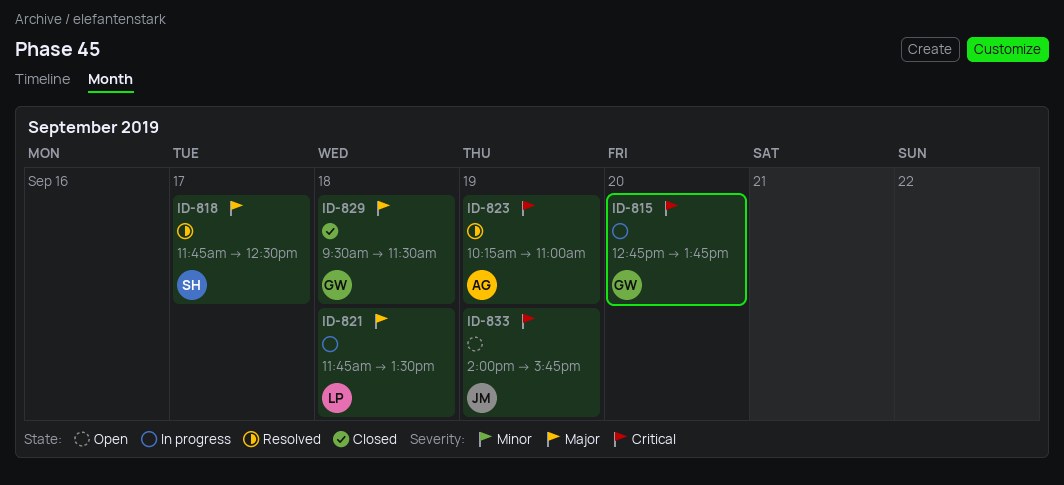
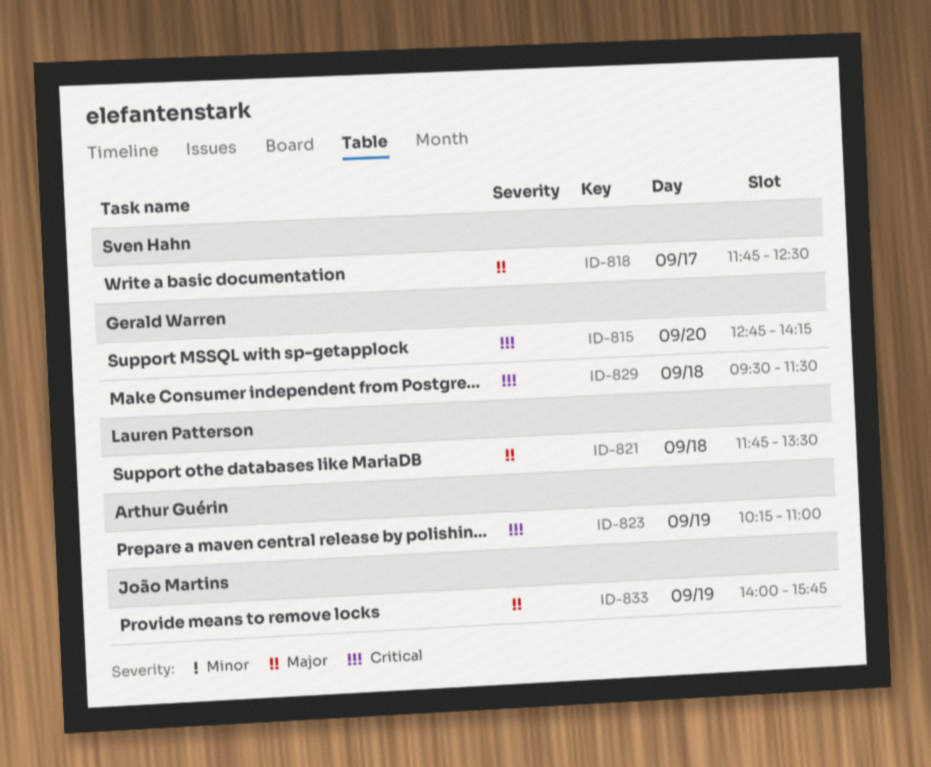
ID-815, ends: 13:45 -> 14:15
ID-829, priority: Major -> Critical
ID-833, priority: Critical -> Major

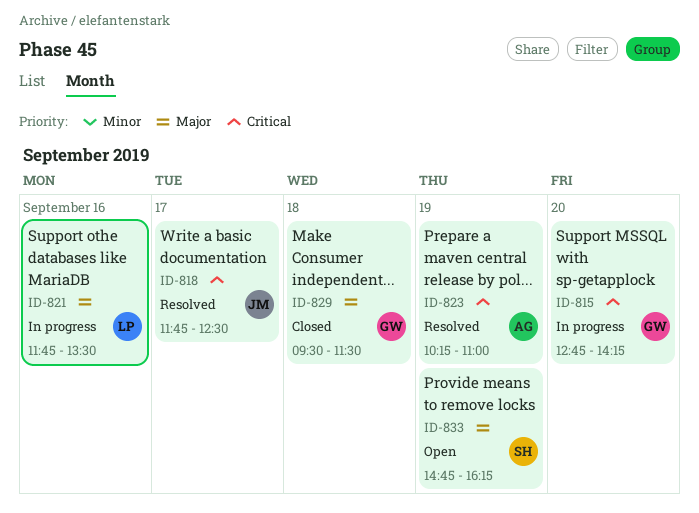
ID-818, owner: Sven Hahn -> João Martins
ID-818, priority: Major -> Critical
ID-821, day: Sep 18 -> Sep 16
ID-829, priority: Critical -> Major
ID-833, owner: João Martins -> Sven Hahn
ID-833, begins: 14:00 -> 14:45
ID-833, ends: 15:45 -> 16:15

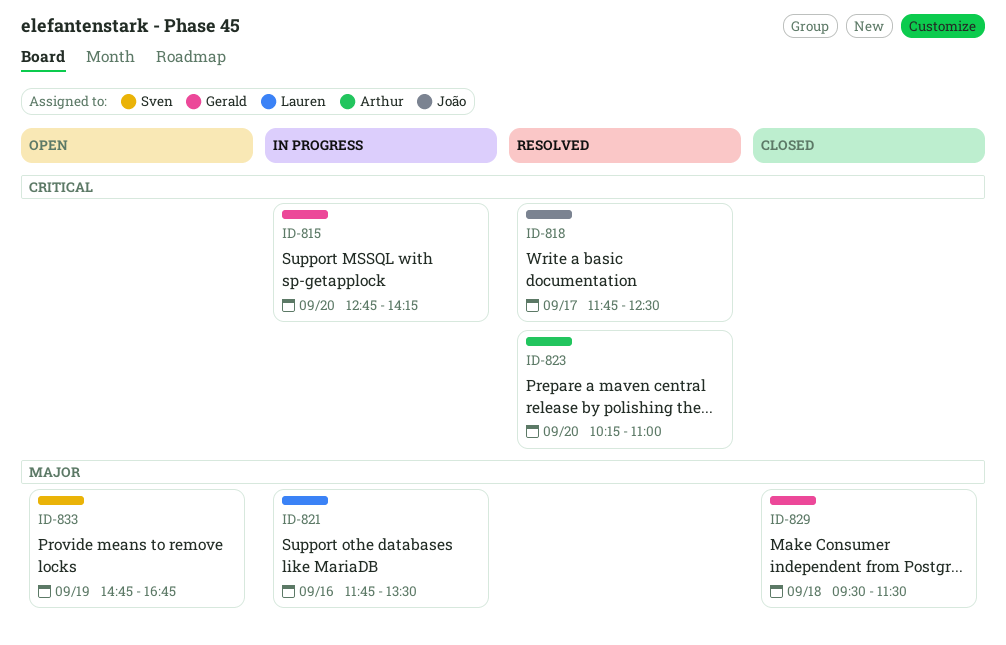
ID-823, day: Sep 19 -> Sep 20
ID-833, ends: 16:15 -> 16:45

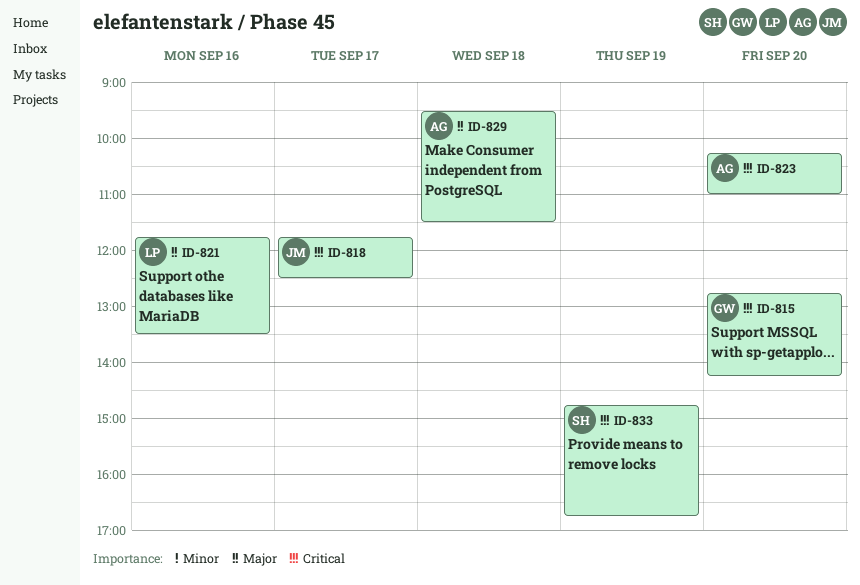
ID-829, owner: Gerald -> Arthur
ID-833, priority: Major -> Critical

